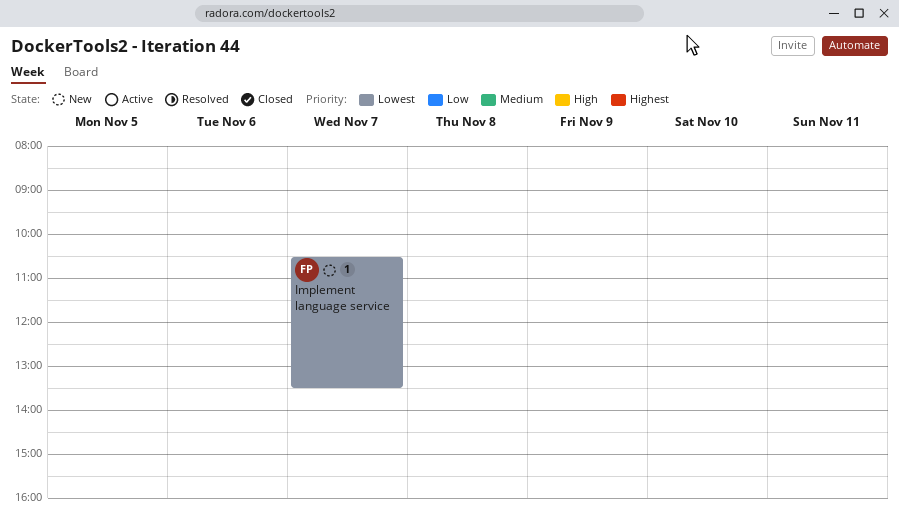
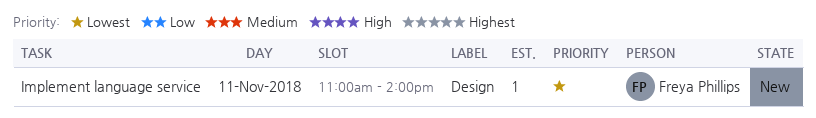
Implement language service, day: Nov 7 -> Nov 11
Implement language service, begins: 10:30 -> 11:00
Implement language service, ends: 13:30 -> 14:00

